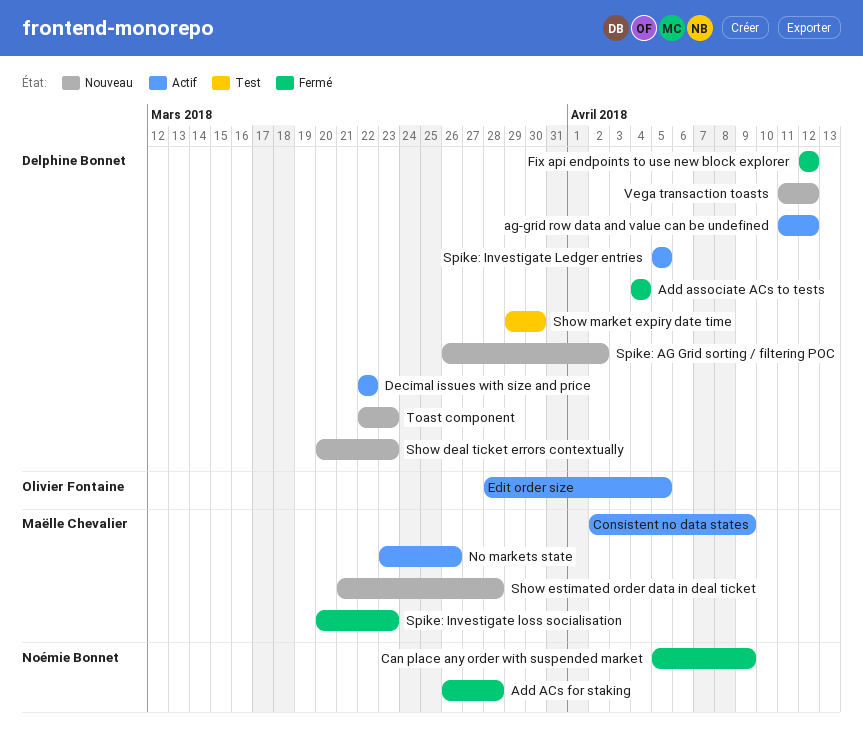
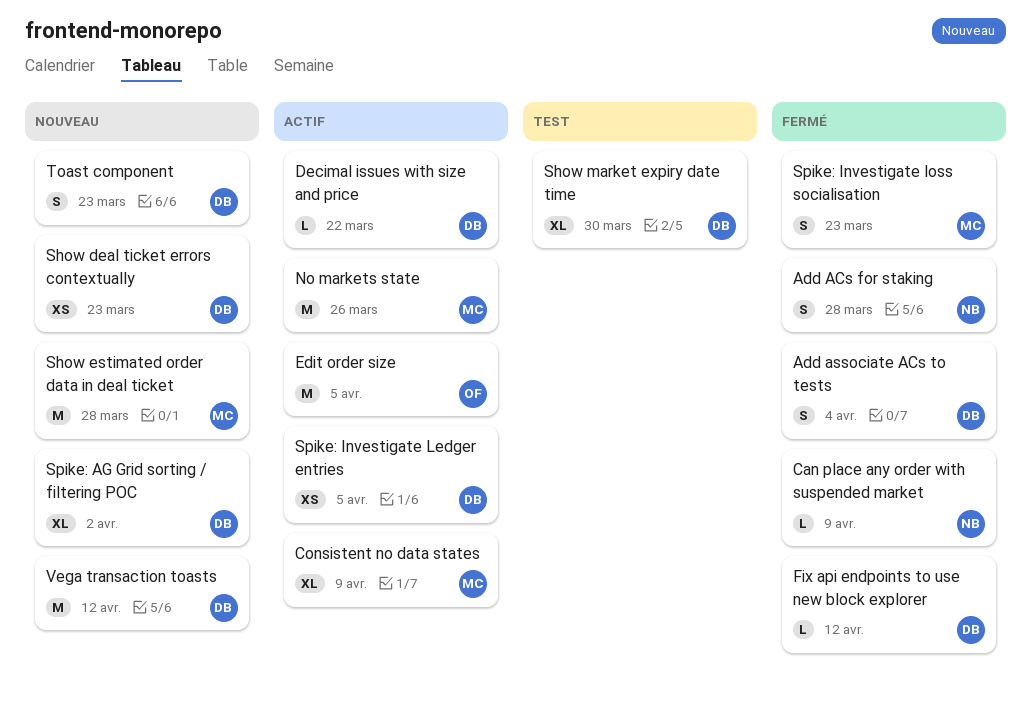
ag-grid row data and value can be undefined: present -> none

